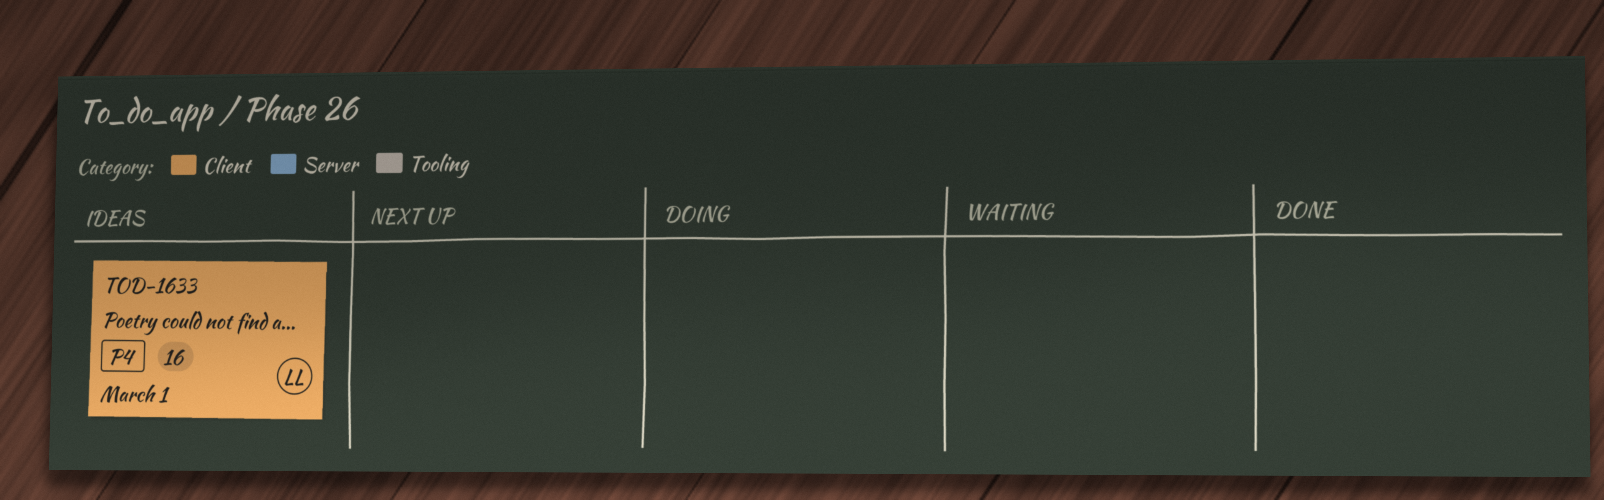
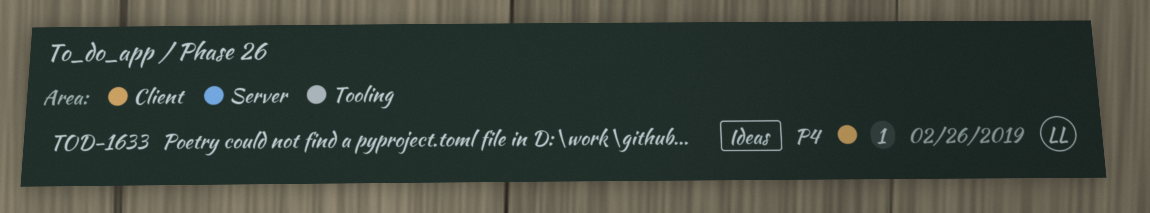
TOD-1633, estimate: 16 -> 1
TOD-1633, due: Mar 1 -> Feb 26

